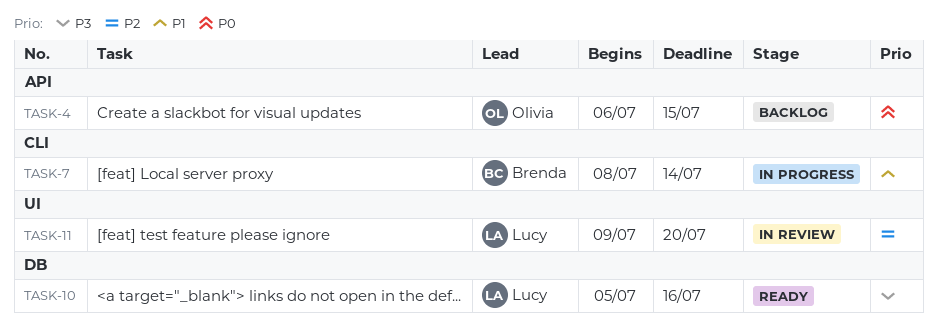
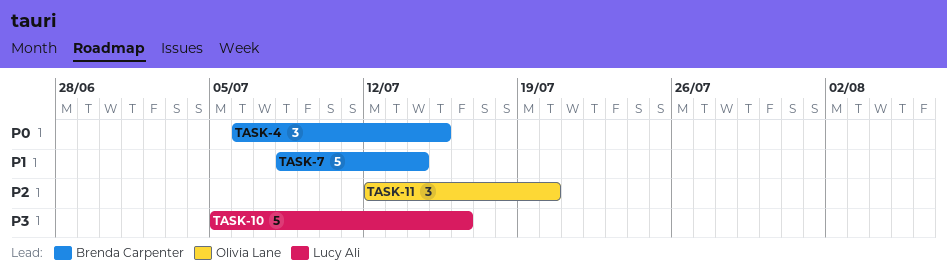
TASK-4, owner: Olivia Lane -> Brenda Carpenter
TASK-11, owner: Lucy Ali -> Olivia Lane
TASK-11, start: Jul 9 -> Jul 12

